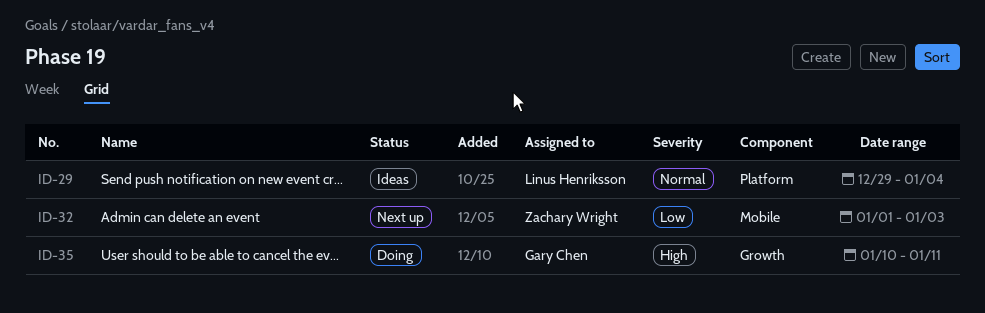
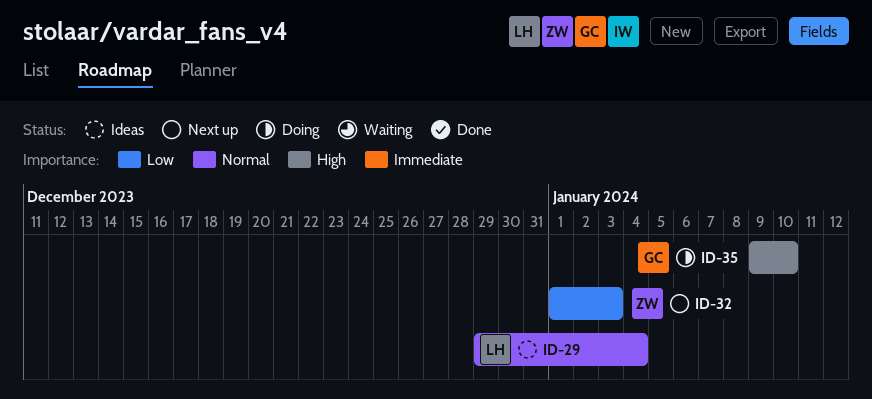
ID-35, start: Jan 10 -> Jan 9
ID-35, due: Jan 11 -> Jan 10

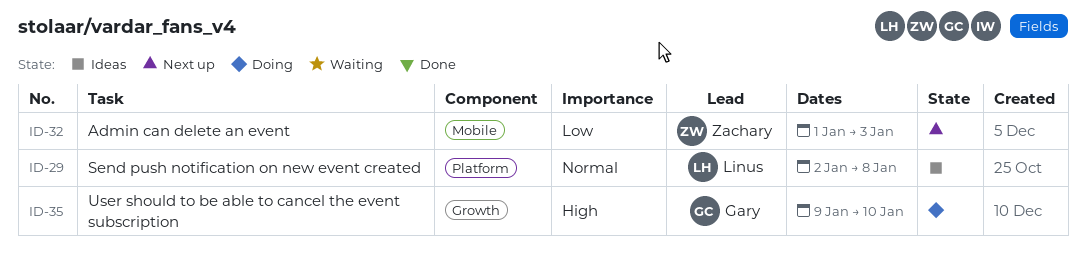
ID-29, start: Dec 29 -> Jan 2
ID-29, due: Jan 4 -> Jan 8

